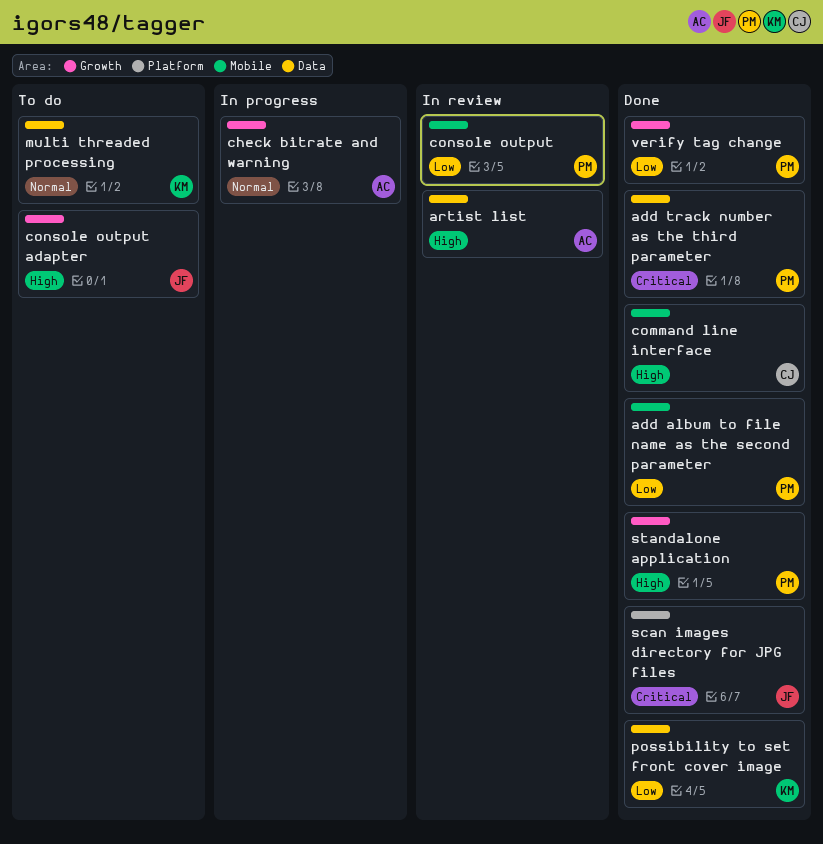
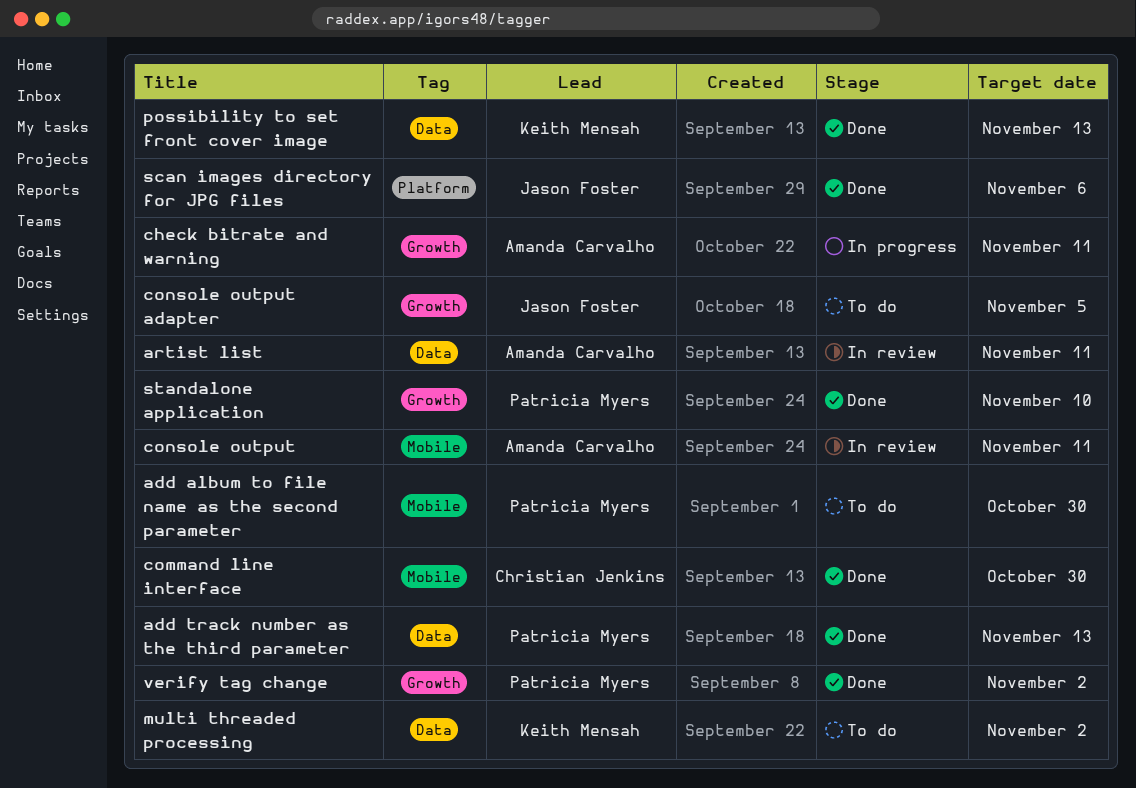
add album to file name as the second parameter, status: Done -> To do
console output, owner: Patricia Myers -> Amanda Carvalho

